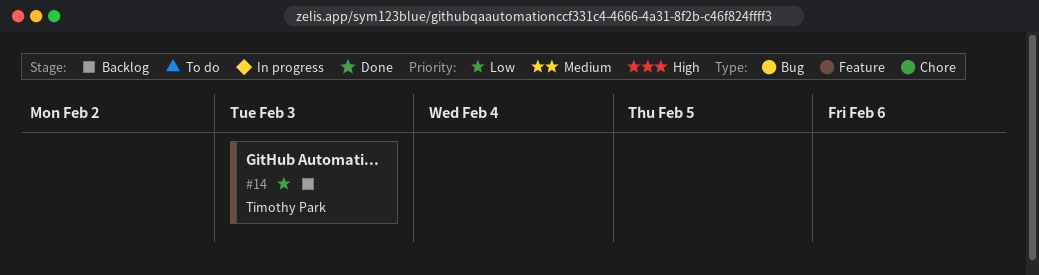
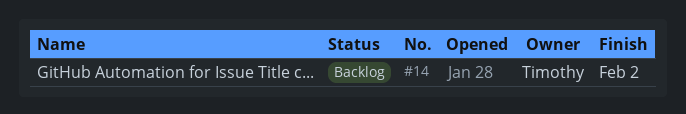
#14, due: Feb 3 -> Feb 2

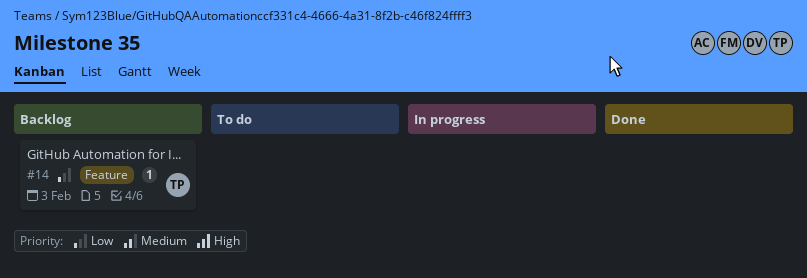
#14, due: Feb 2 -> Feb 3

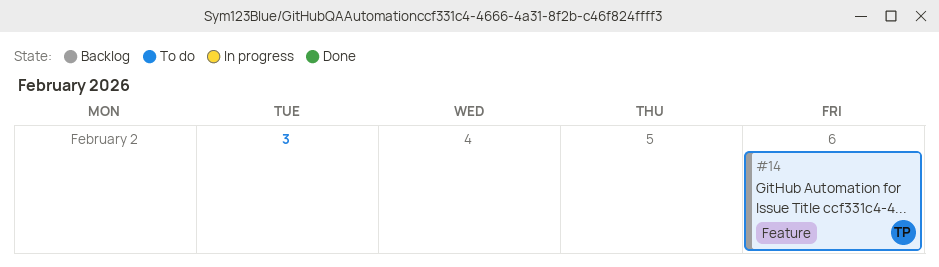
#14, due: Feb 3 -> Feb 6

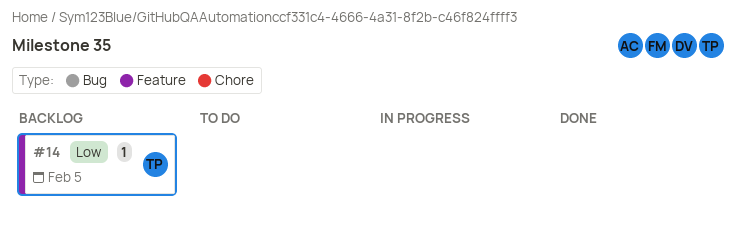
#14, due: Feb 6 -> Feb 5

